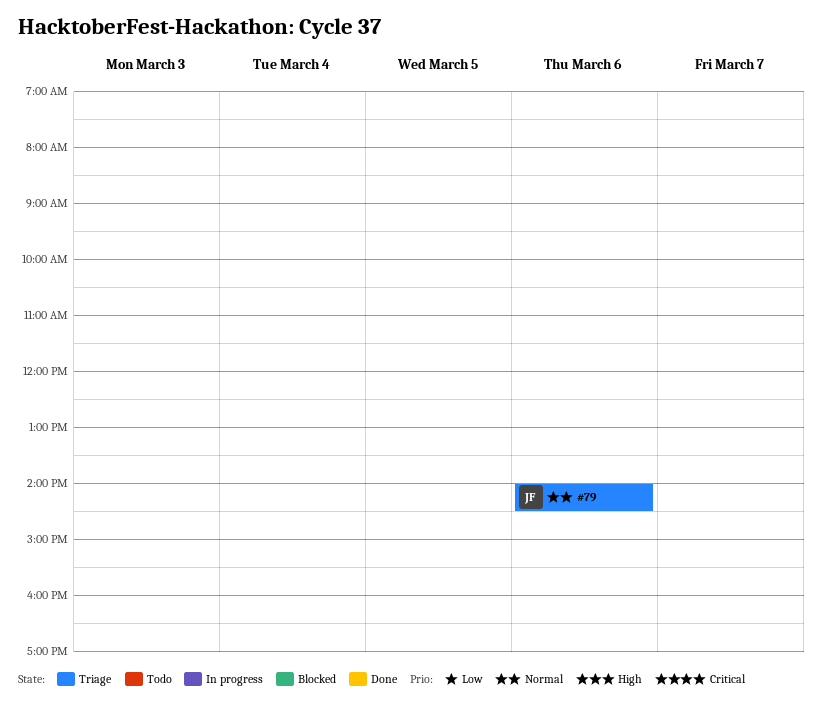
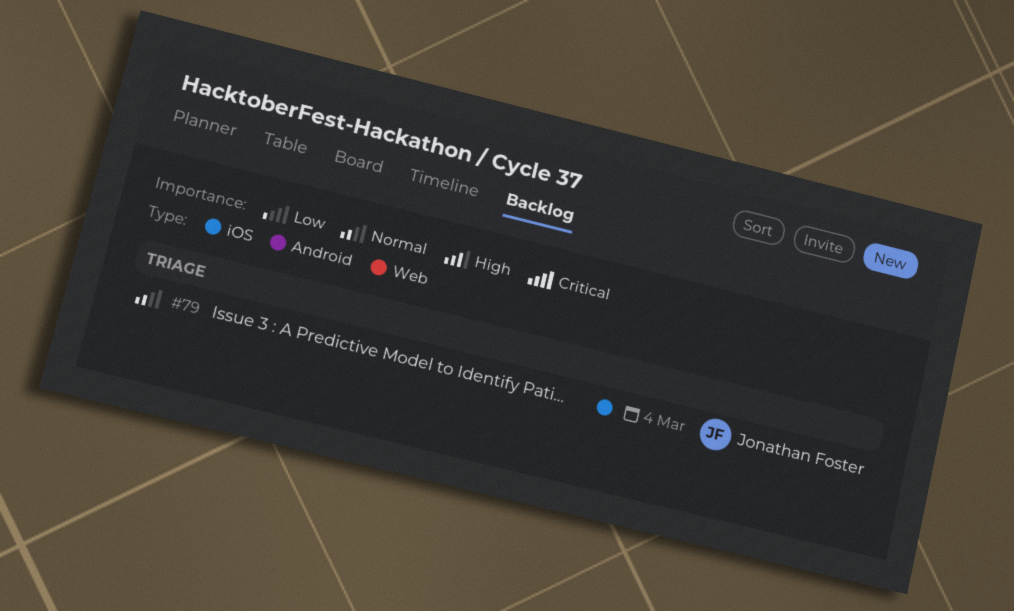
#79, day: Mar 6 -> Mar 4

